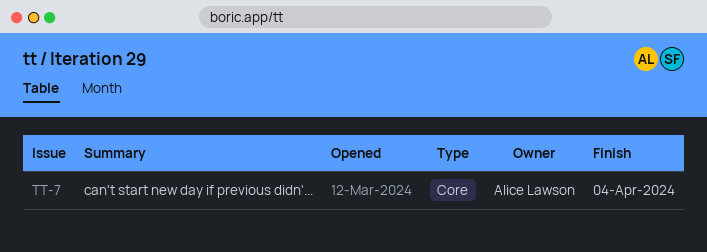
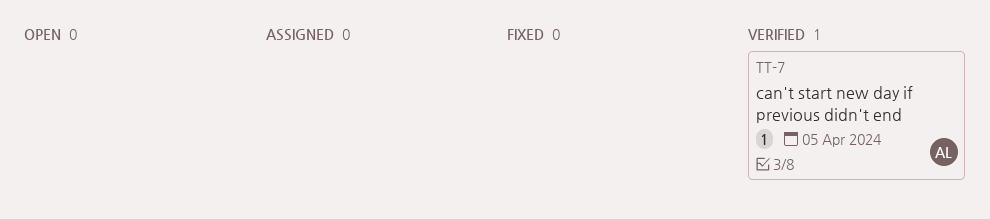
TT-7, due: Apr 4 -> Apr 5

